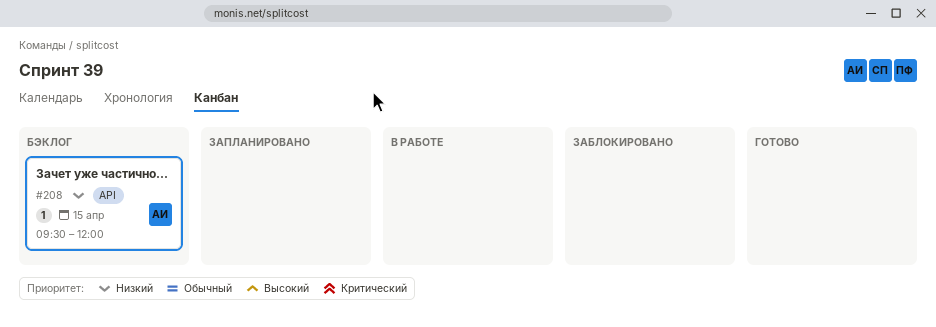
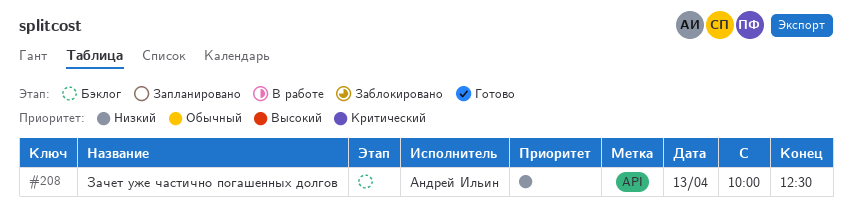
#208, day: Apr 15 -> Apr 13
#208, begins: 09:30 -> 10:00
#208, ends: 12:00 -> 12:30

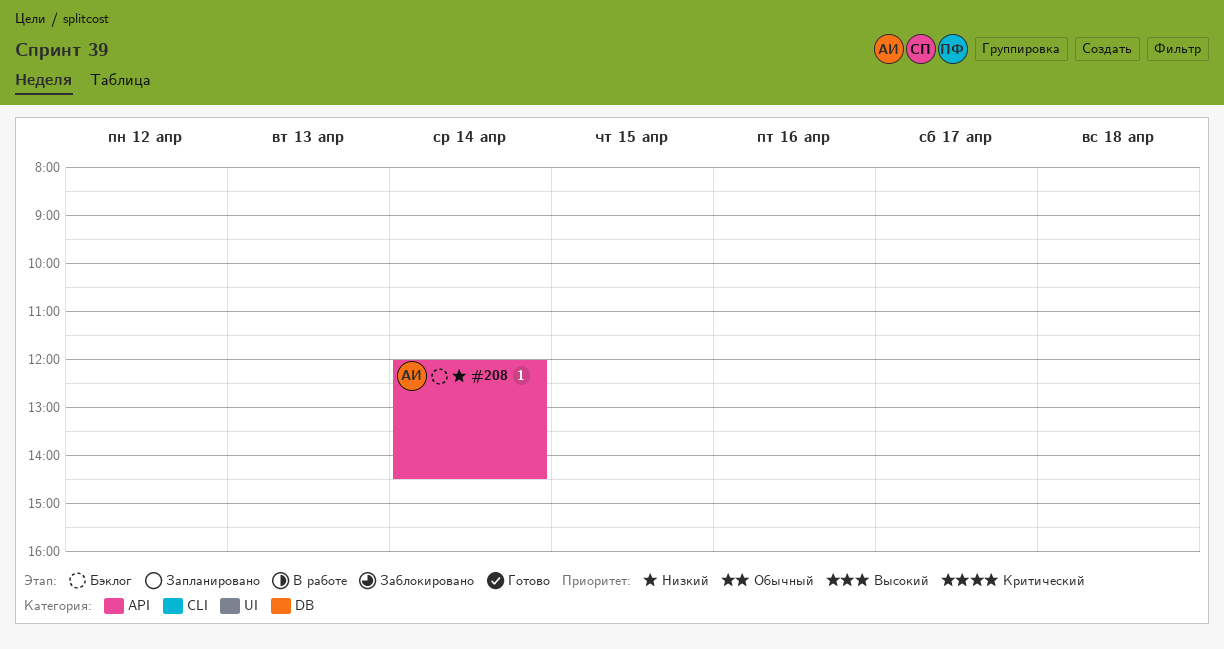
#208, day: Apr 13 -> Apr 14
#208, begins: 10:00 -> 12:00
#208, ends: 12:30 -> 14:30

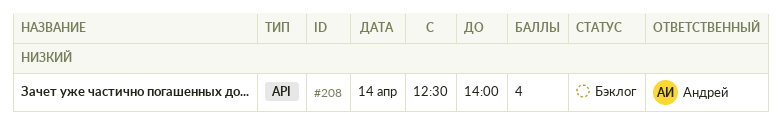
#208, estimate: 1 -> 4
#208, begins: 12:00 -> 12:30
#208, ends: 14:30 -> 14:00

